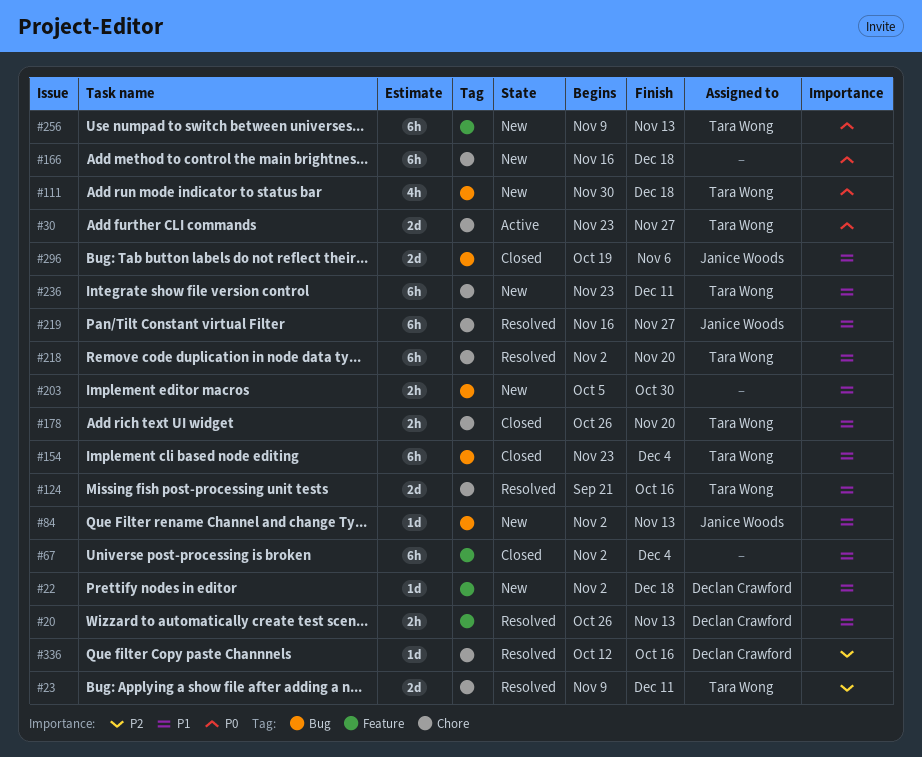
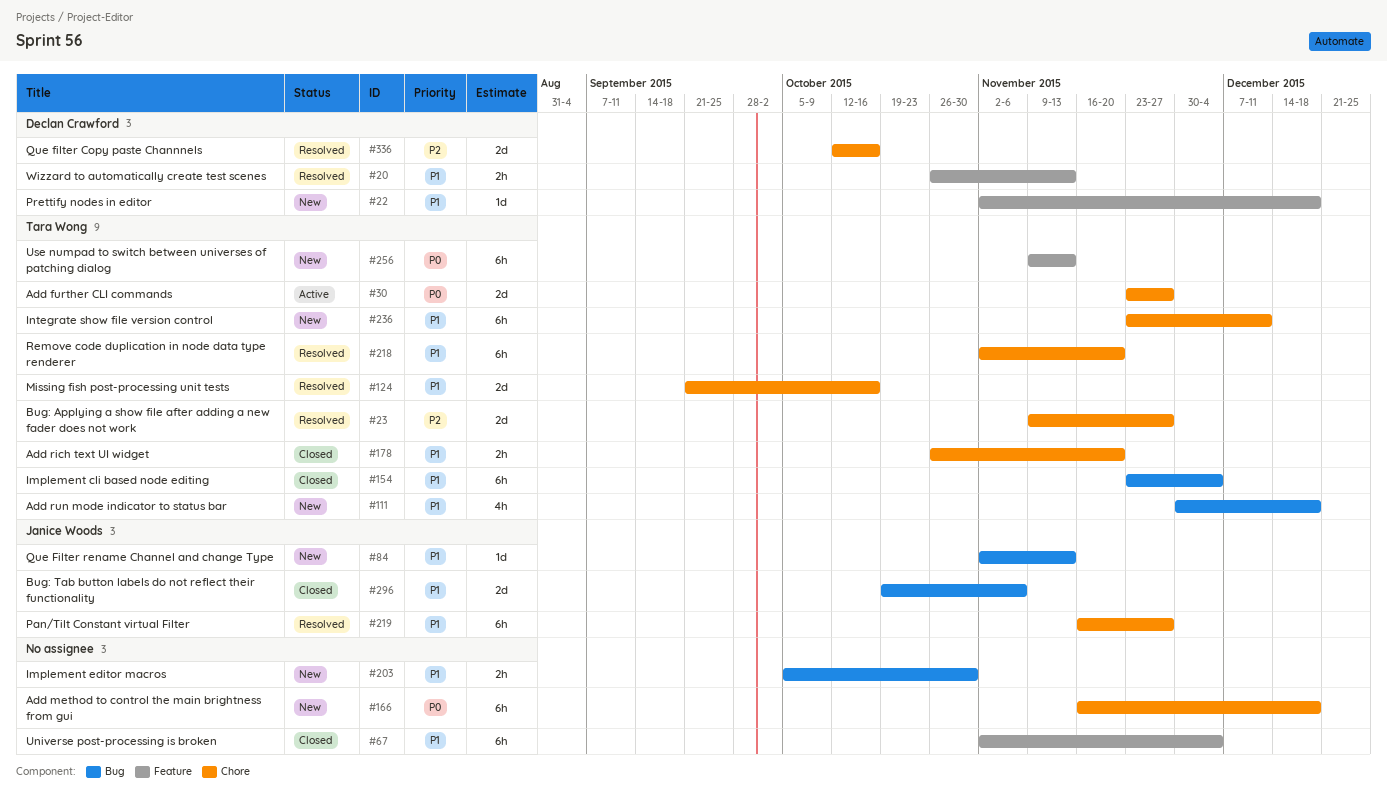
#23, due: Dec 11 -> Nov 27
#111, priority: P0 -> P1
#336, estimate: 1d -> 2d

